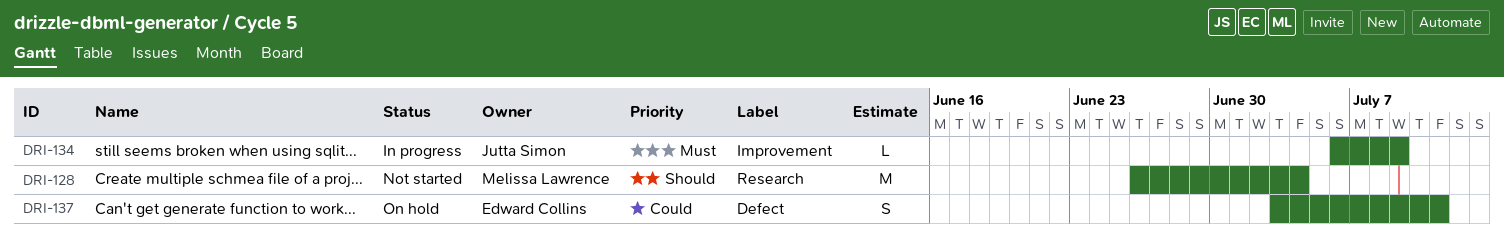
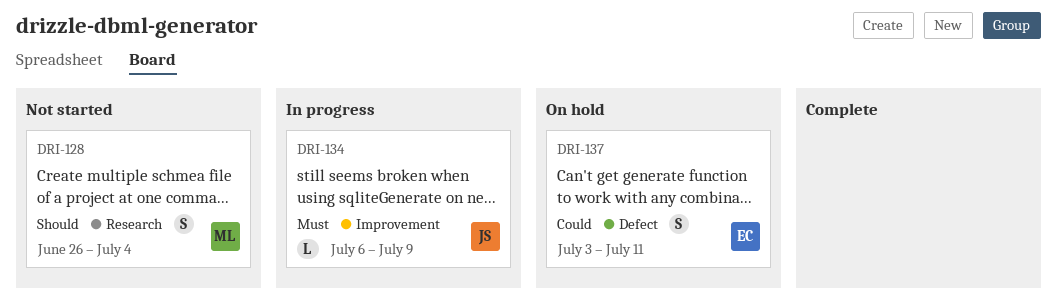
DRI-128, estimate: M -> S

